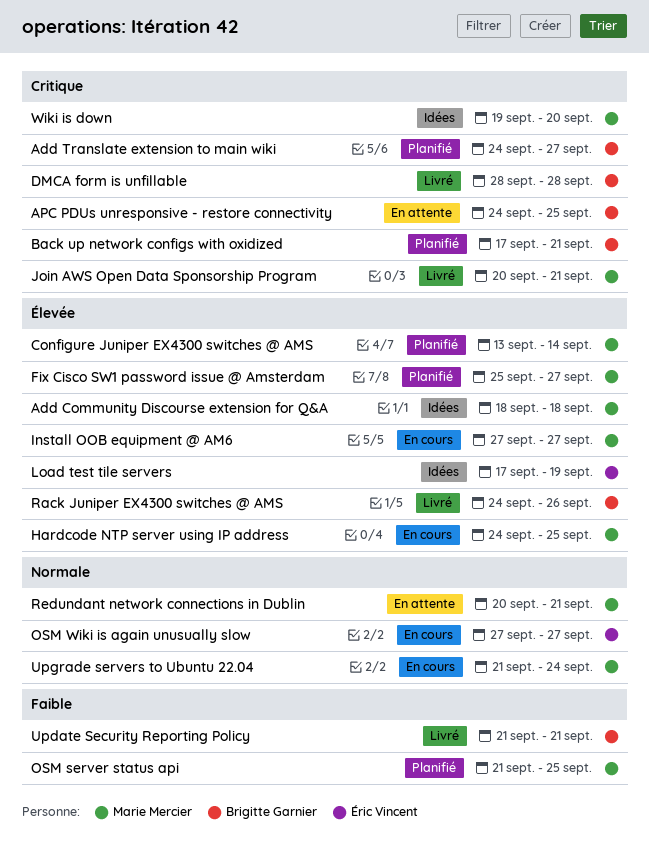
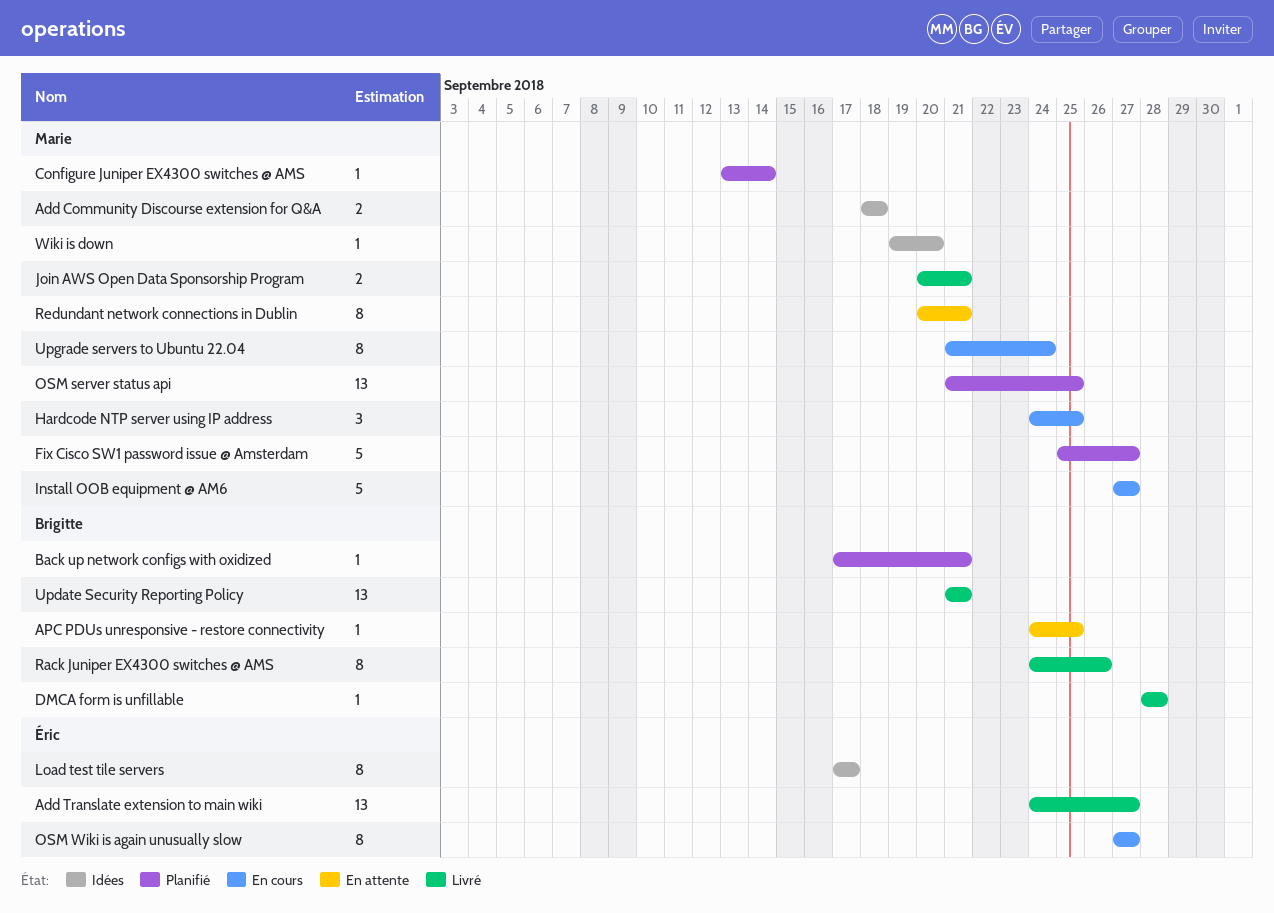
Add Translate extension to main wiki, status: Planifié -> Livré
Add Translate extension to main wiki, owner: Brigitte Garnier -> Éric Vincent
Load test tile servers, due: Sep 19 -> Sep 17

